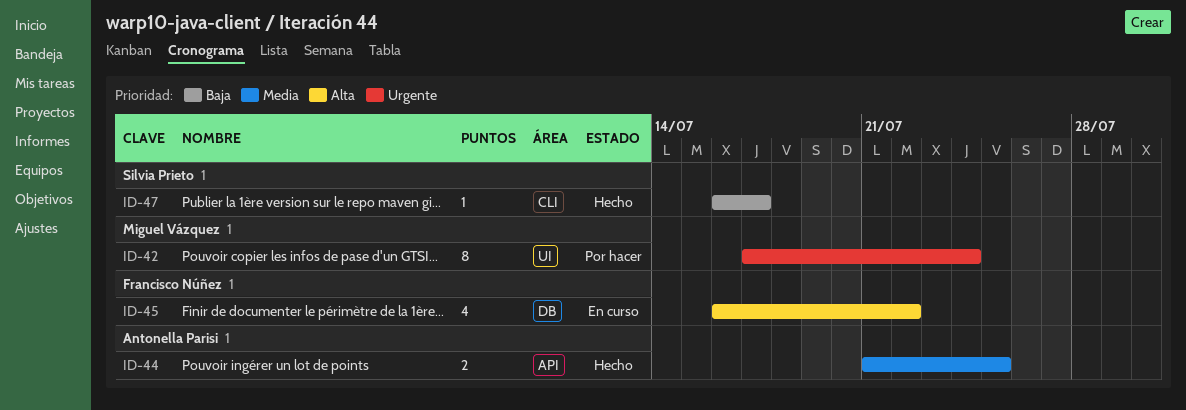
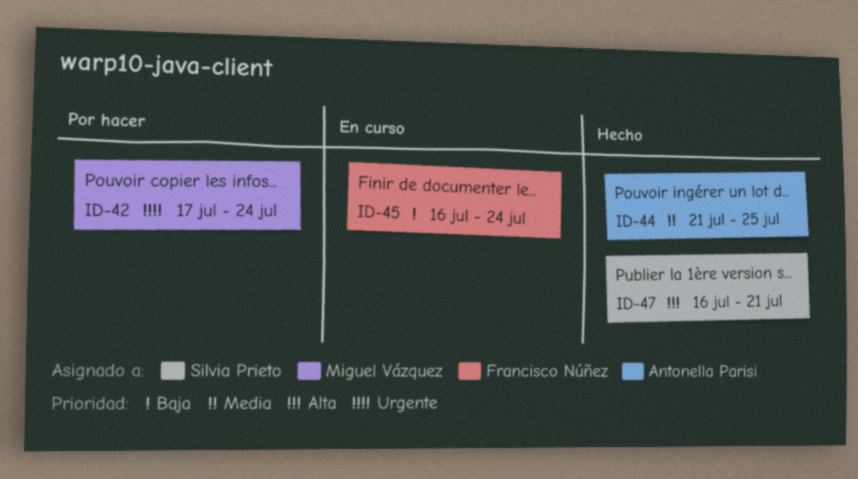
ID-45, priority: Alta -> Baja
ID-45, due: Jul 22 -> Jul 24
ID-47, priority: Baja -> Alta
ID-47, due: Jul 17 -> Jul 21

